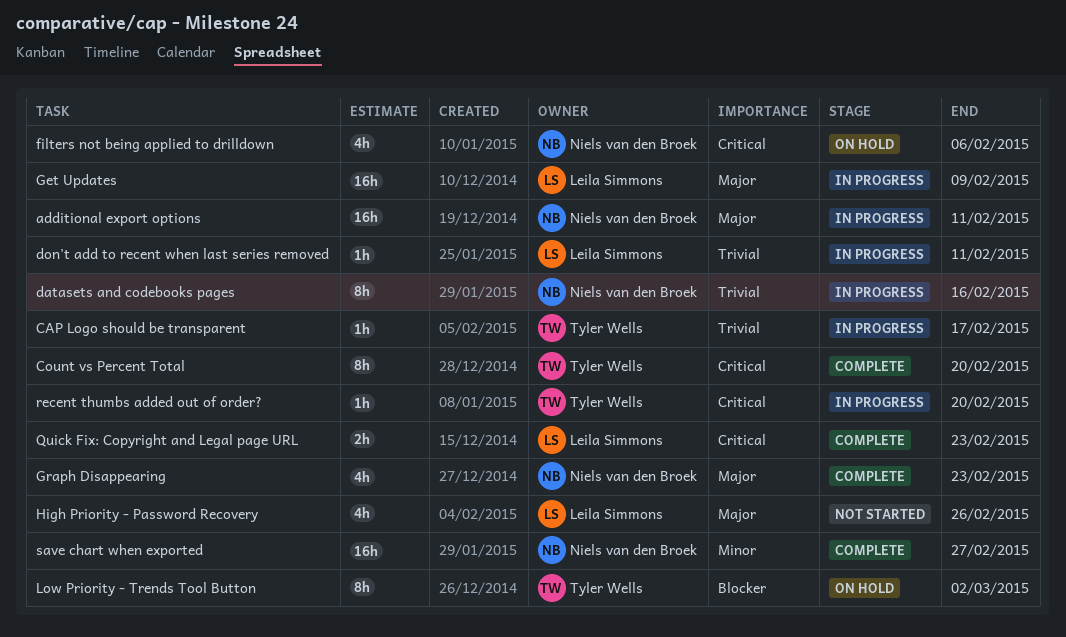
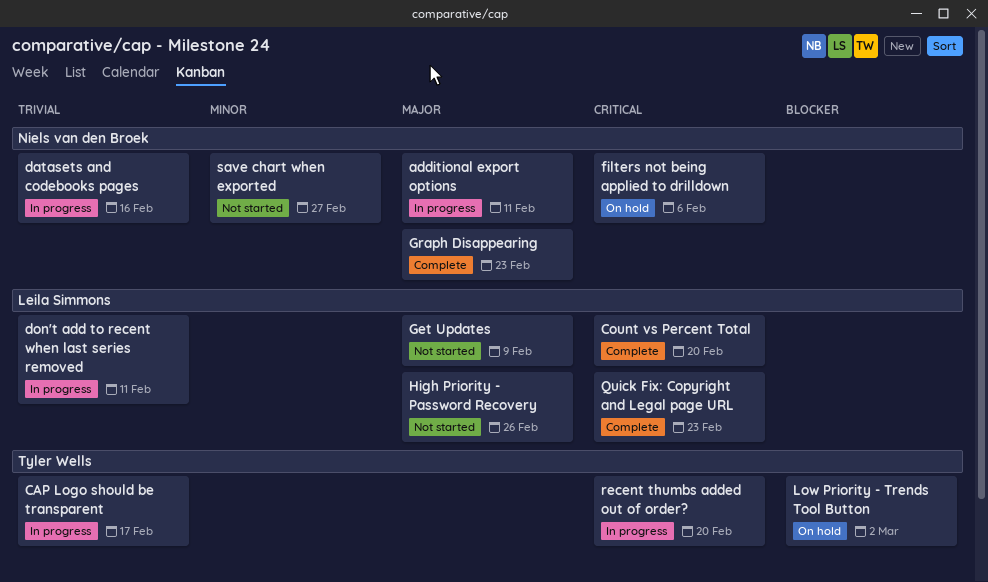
Count vs Percent Total, owner: Tyler Wells -> Leila Simmons
Get Updates, status: In progress -> Not started
save chart when exported, status: Complete -> Not started

